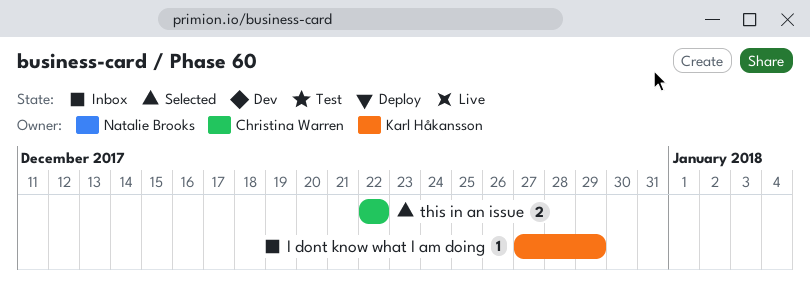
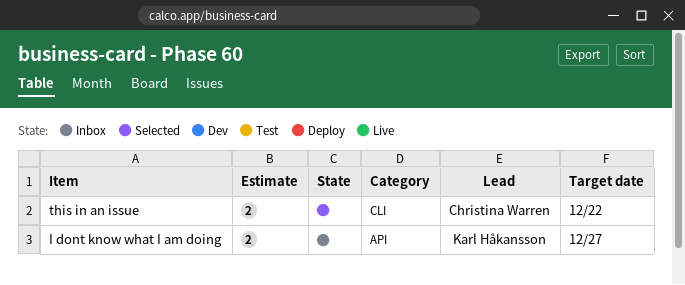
I dont know what I am doing, estimate: 1 -> 2
I dont know what I am doing, due: Dec 29 -> Dec 27

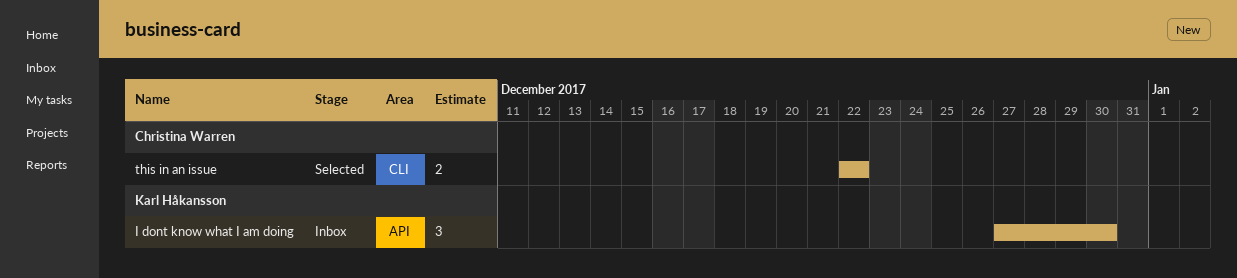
I dont know what I am doing, estimate: 2 -> 3
I dont know what I am doing, due: Dec 27 -> Dec 30

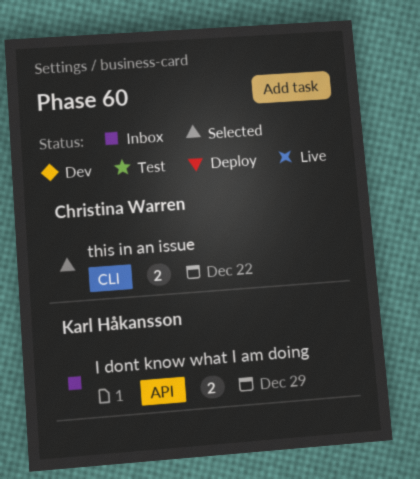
I dont know what I am doing, estimate: 3 -> 2
I dont know what I am doing, due: Dec 30 -> Dec 29

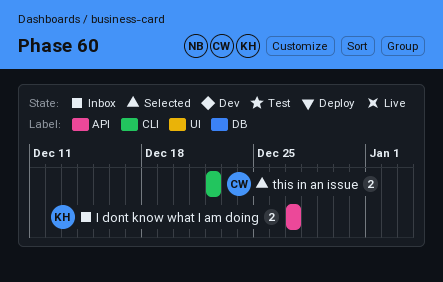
I dont know what I am doing, due: Dec 29 -> Dec 27

